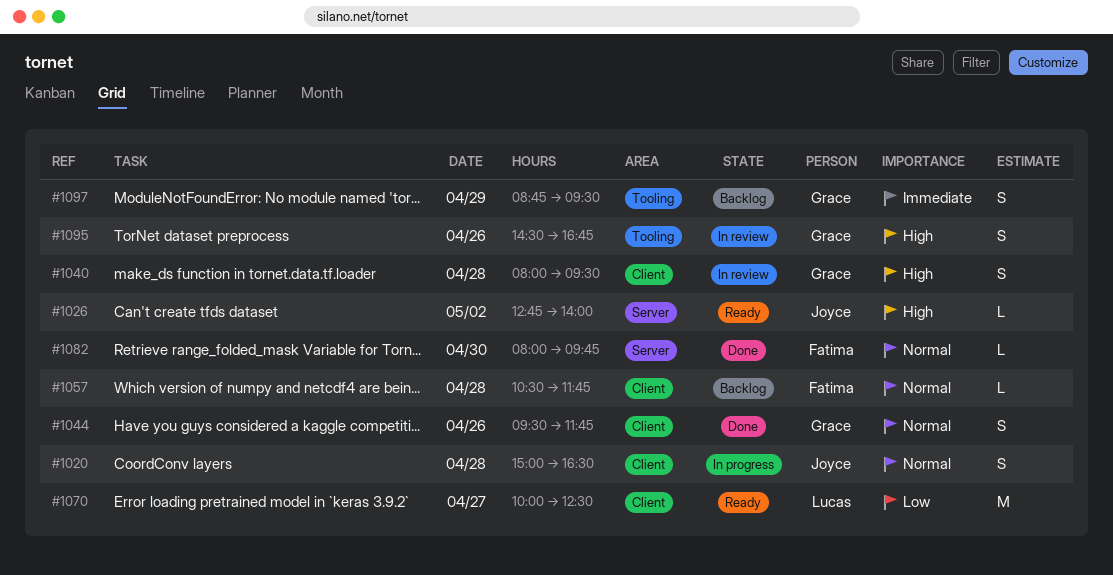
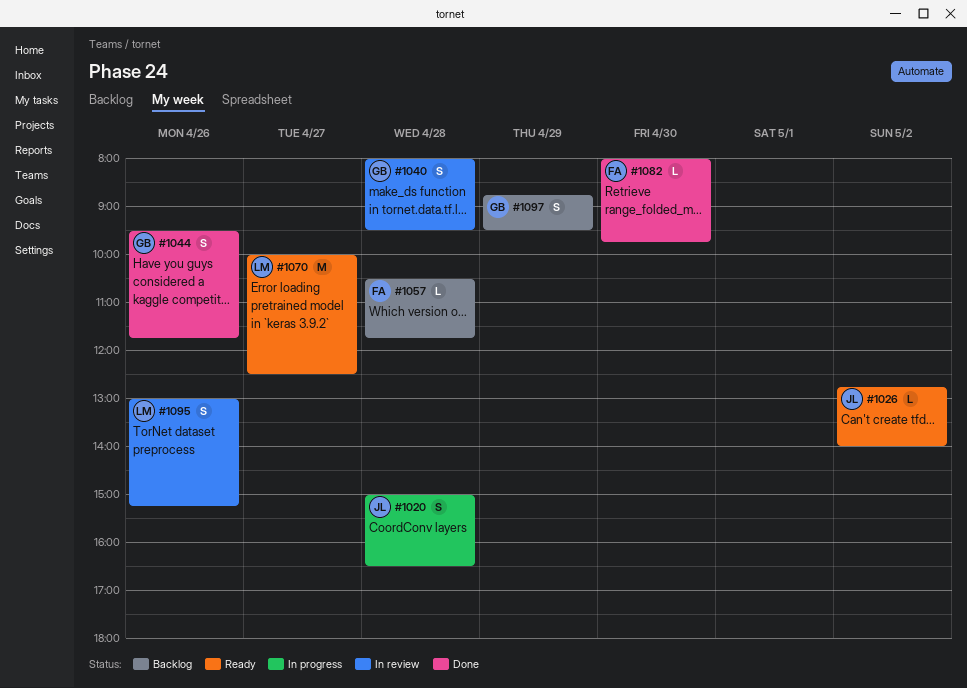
#1095, owner: Grace -> Lucas
#1095, begins: 14:30 -> 13:00
#1095, ends: 16:45 -> 15:15

